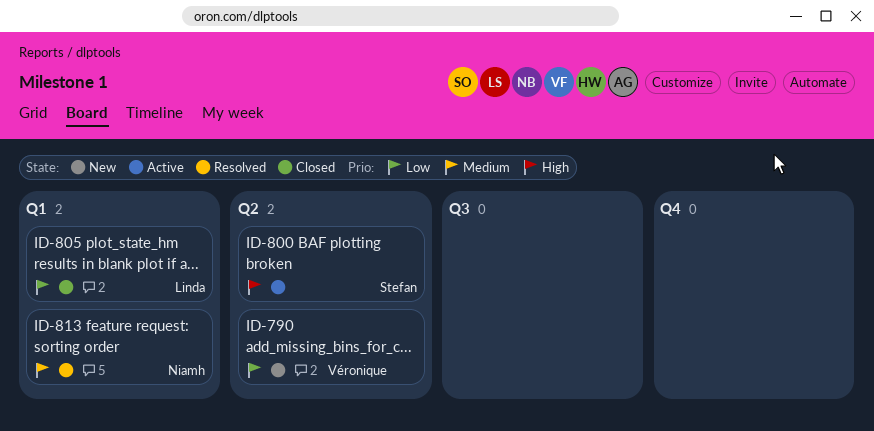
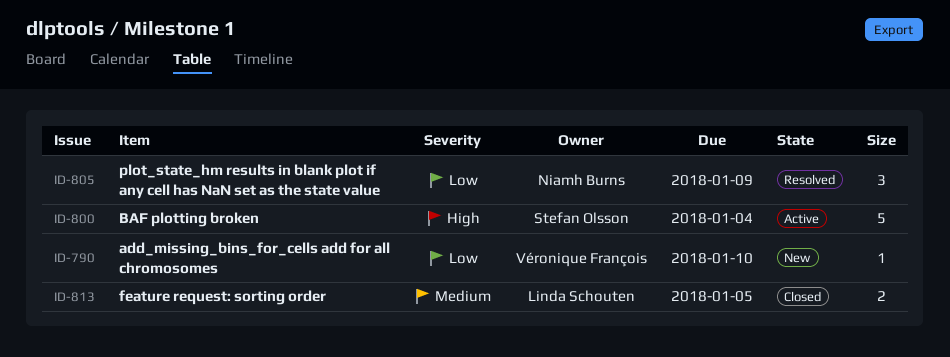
ID-805, status: Closed -> Resolved
ID-805, owner: Linda Schouten -> Niamh Burns
ID-813, status: Resolved -> Closed
ID-813, owner: Niamh Burns -> Linda Schouten

